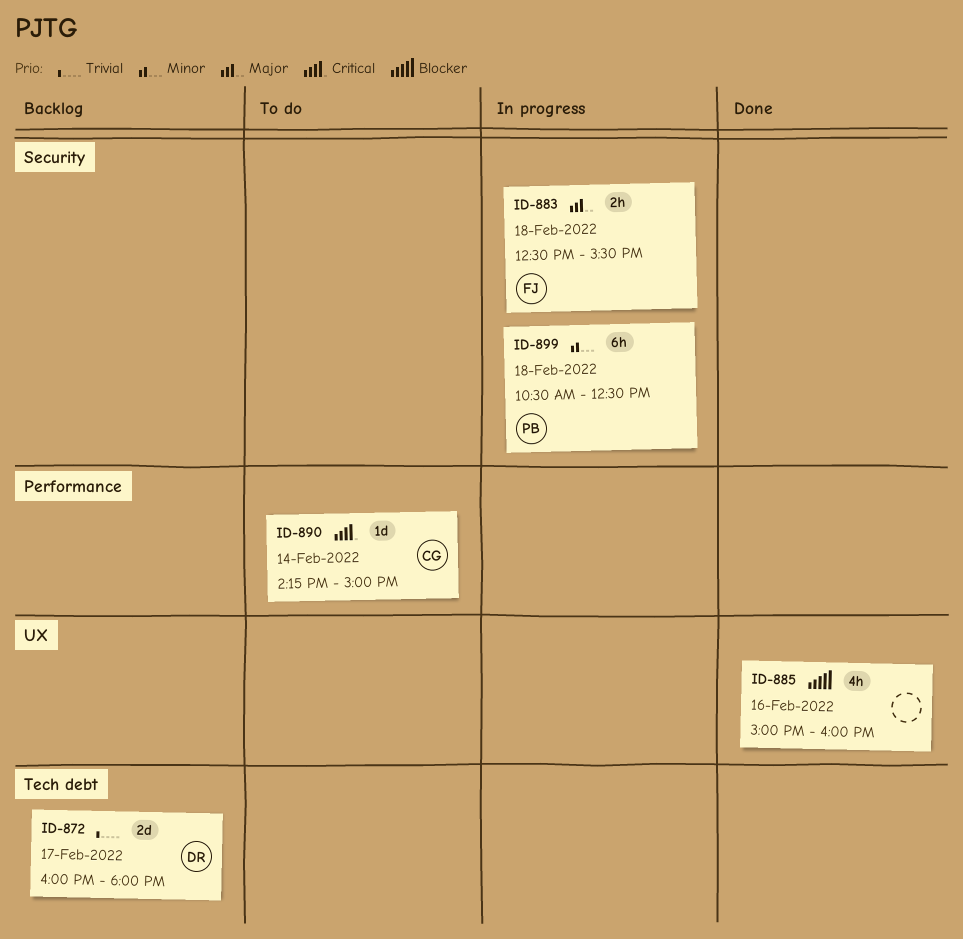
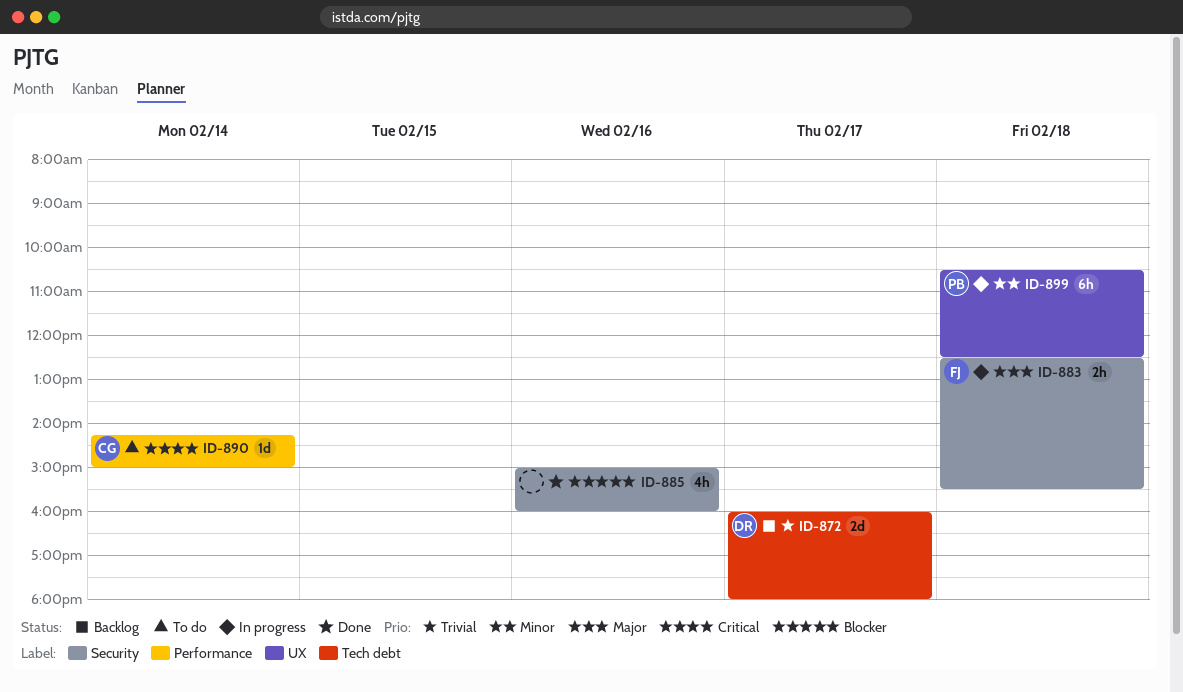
ID-885, label: UX -> Security
ID-899, label: Security -> UX

